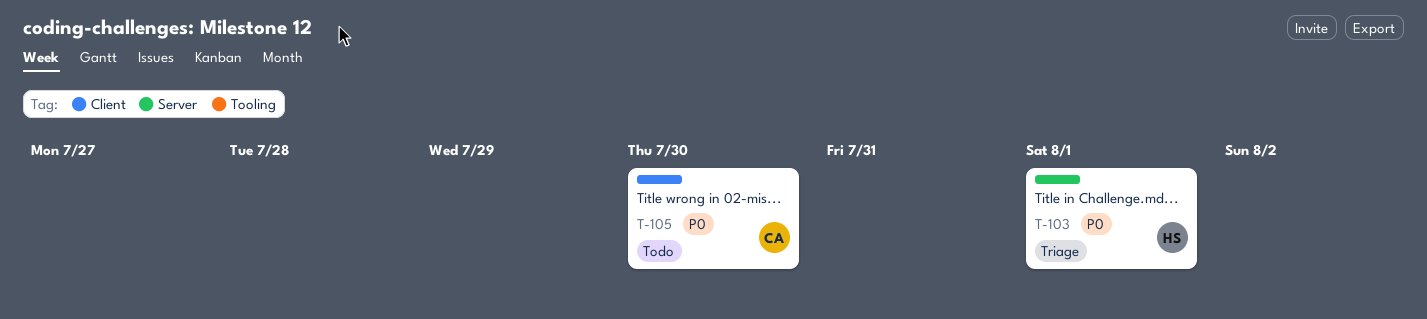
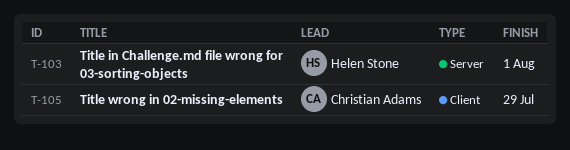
T-105, due: Jul 30 -> Jul 29

